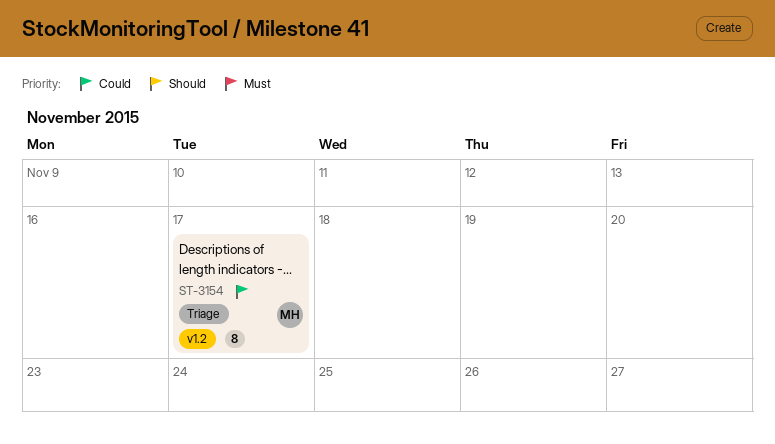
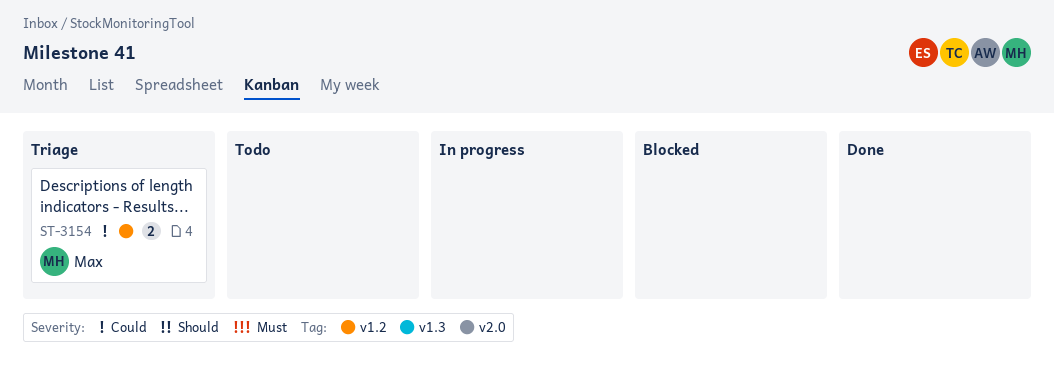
ST-3154, estimate: 8 -> 2

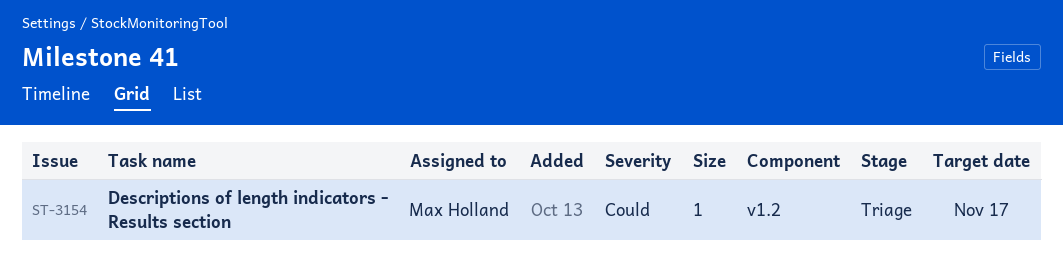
ST-3154, estimate: 2 -> 1

